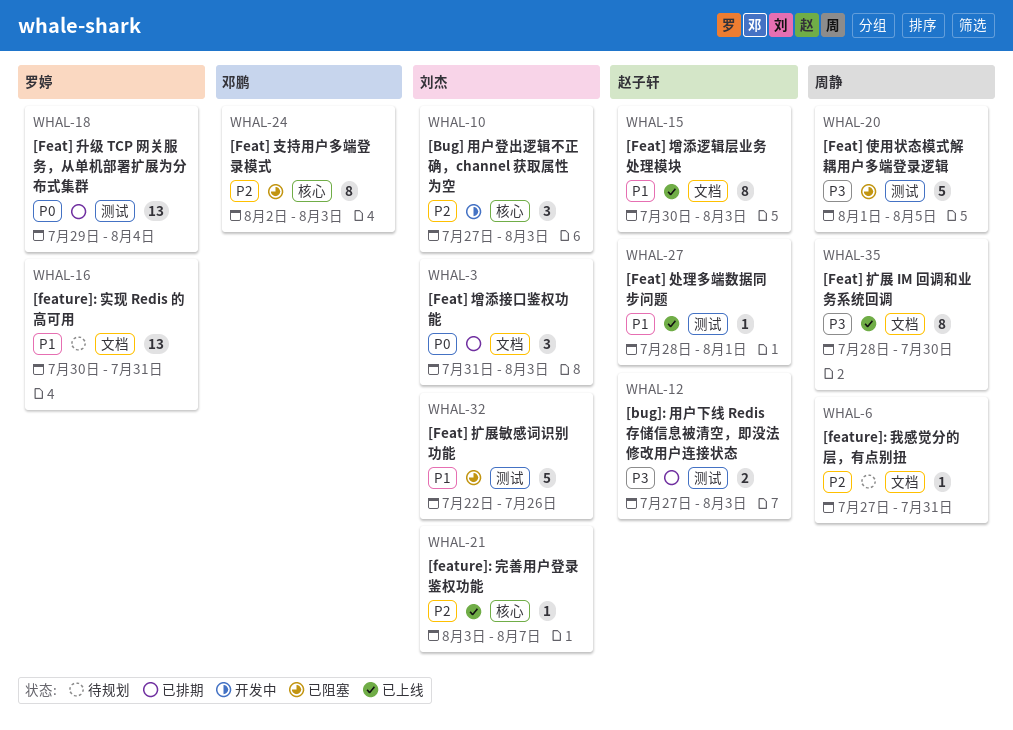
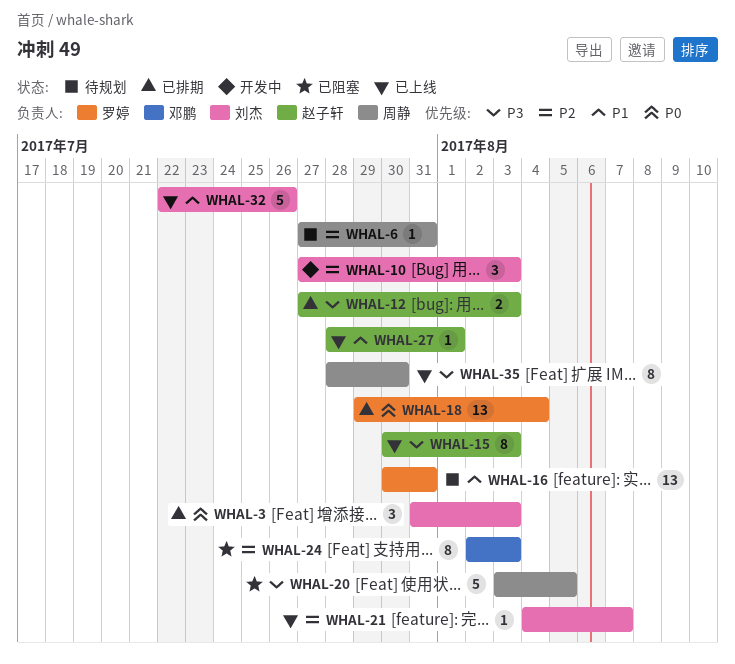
WHAL-15, priority: P1 -> P3
WHAL-20, start: Aug 1 -> Aug 3
WHAL-21, start: Aug 3 -> Aug 4
WHAL-32, status: 已阻塞 -> 已上线

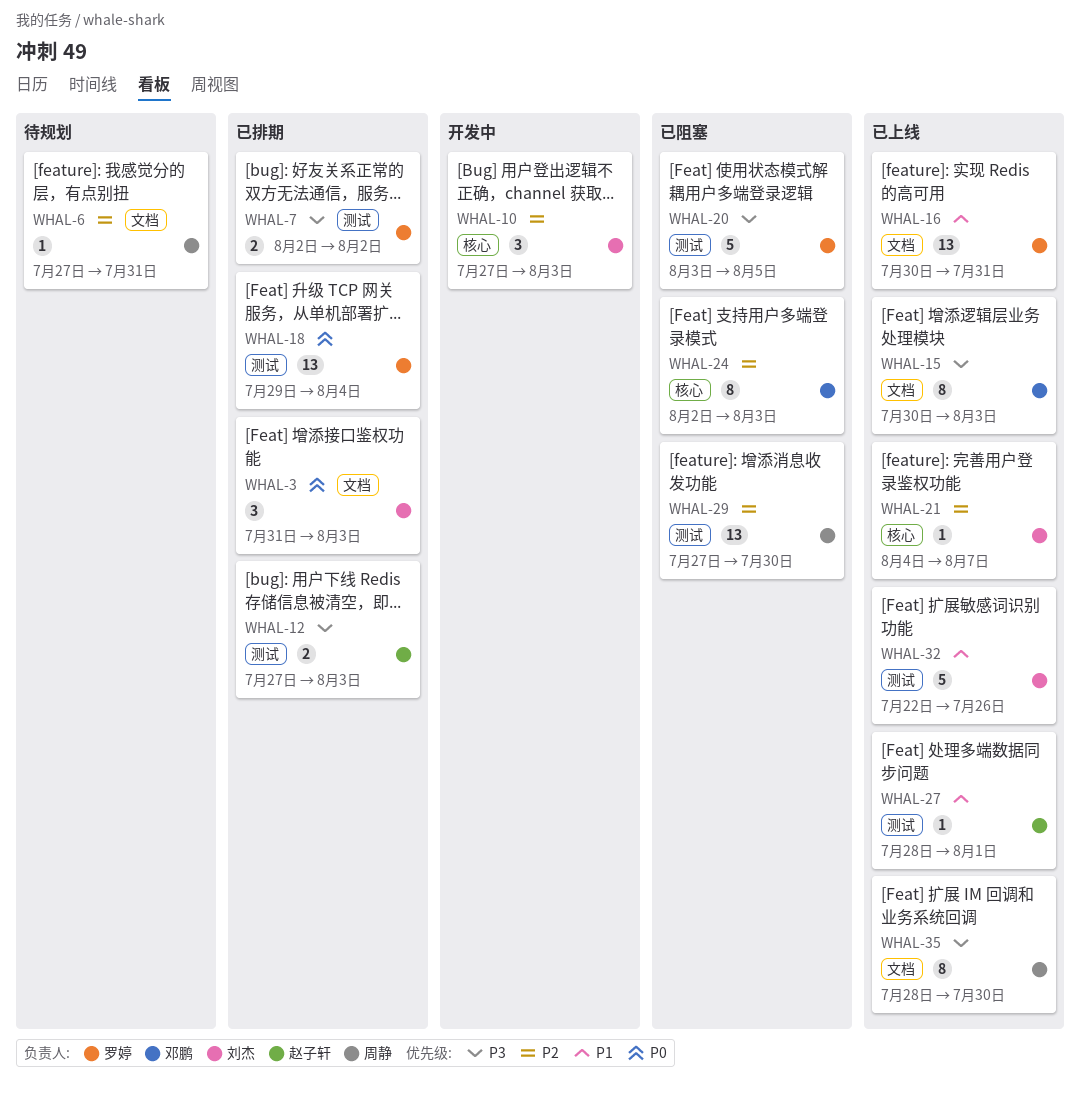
WHAL-7: none -> present
WHAL-15, owner: 赵子轩 -> 邓鹏
WHAL-16, status: 待规划 -> 已上线
WHAL-20, owner: 周静 -> 罗婷
WHAL-29: none -> present

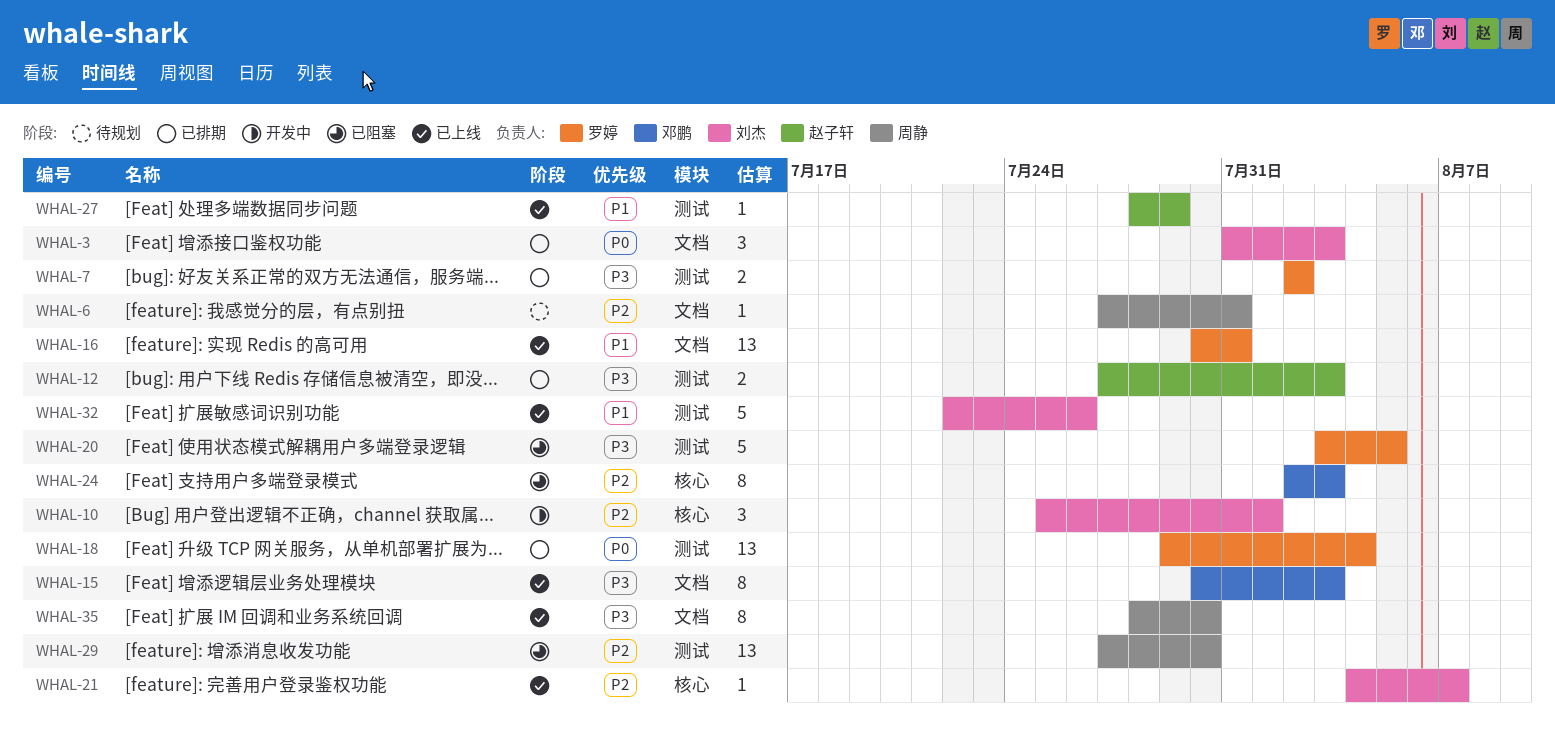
WHAL-10, start: Jul 27 -> Jul 25
WHAL-10, due: Aug 3 -> Aug 1
WHAL-27, due: Aug 1 -> Jul 29

